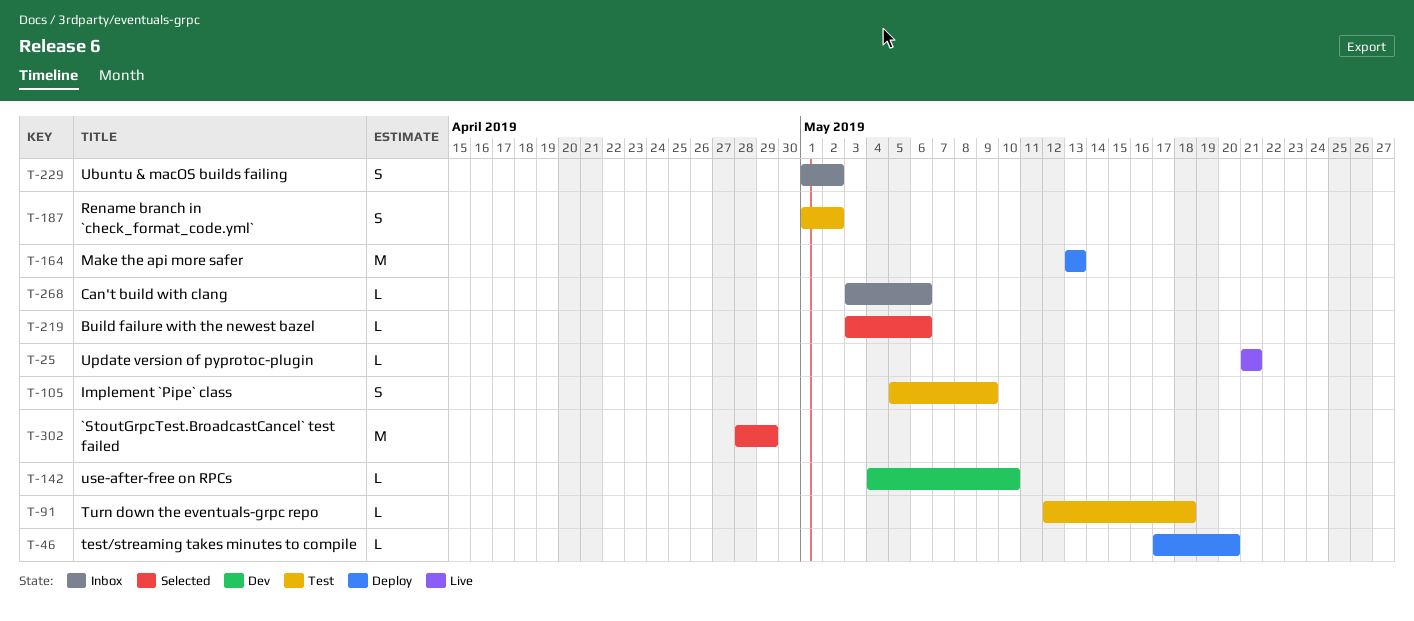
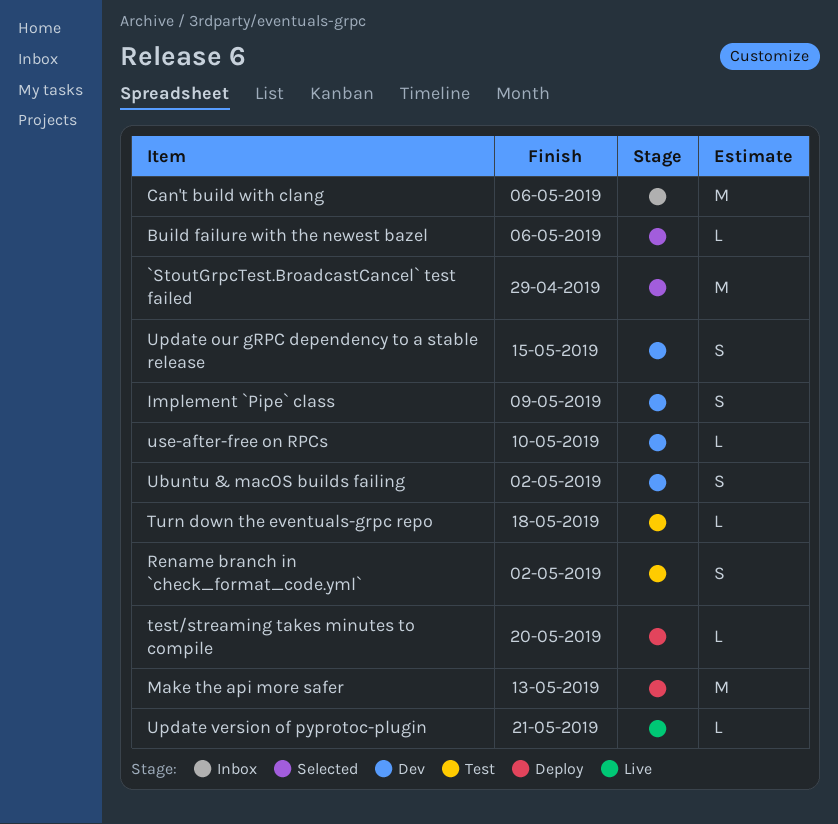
Can't build with clang, estimate: L -> M
Implement `Pipe` class, status: Test -> Dev
Ubuntu & macOS builds failing, status: Inbox -> Dev
Update our gRPC dependency to a stable release: none -> present

